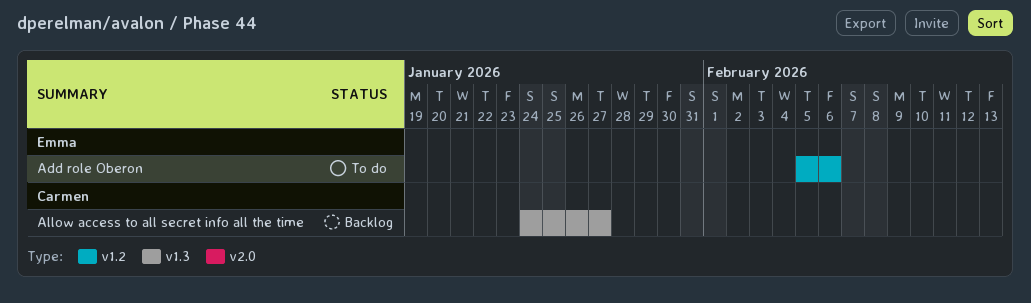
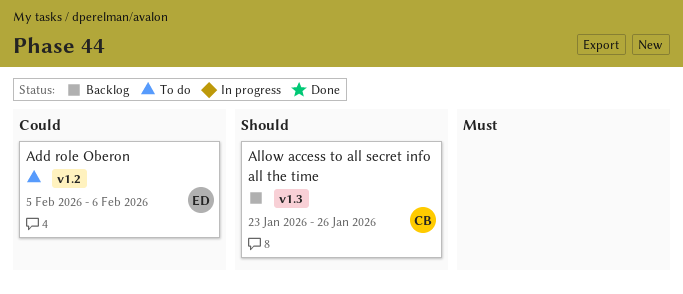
Allow access to all secret info all the time, start: Jan 24 -> Jan 23
Allow access to all secret info all the time, due: Jan 27 -> Jan 26

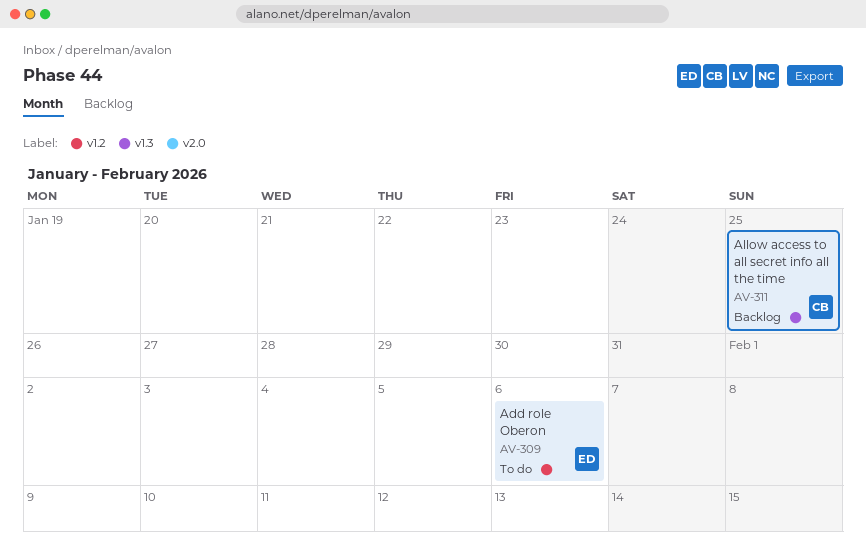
Allow access to all secret info all the time, due: Jan 26 -> Jan 25

